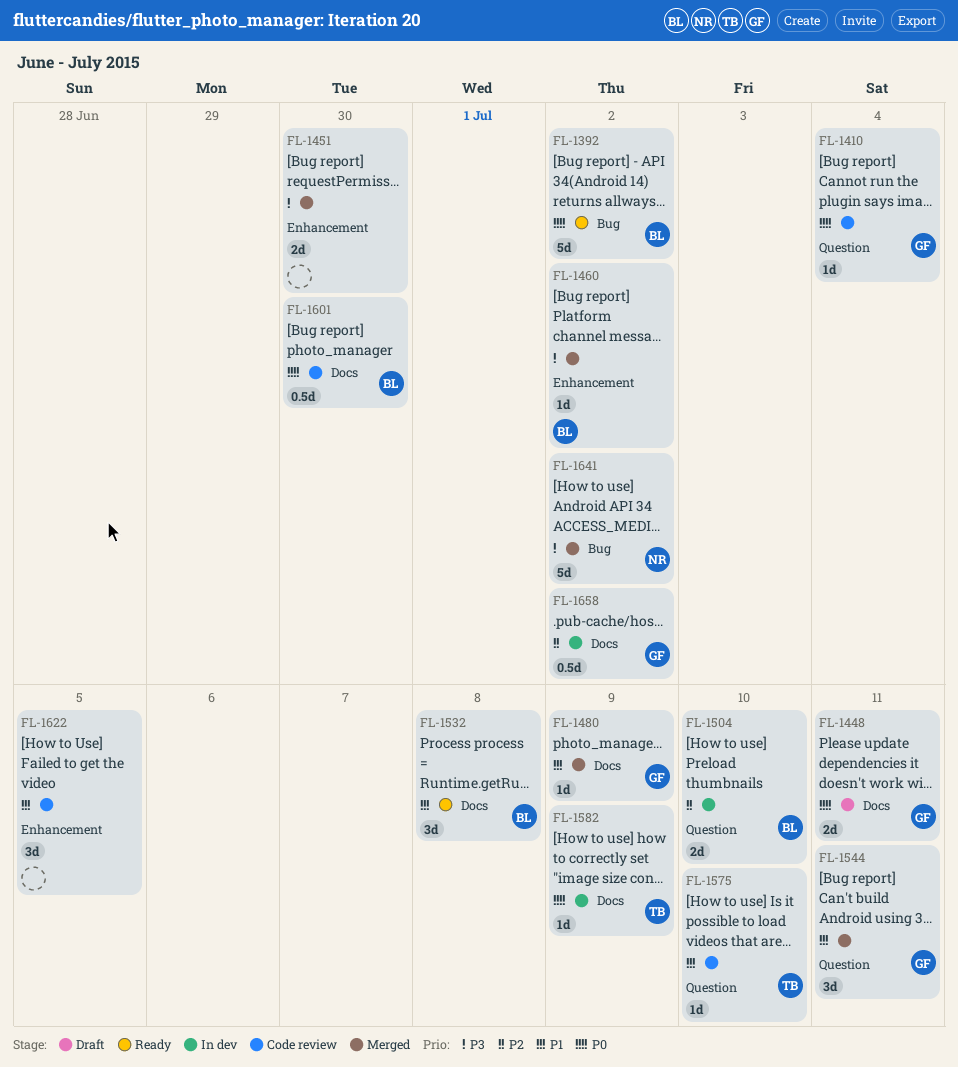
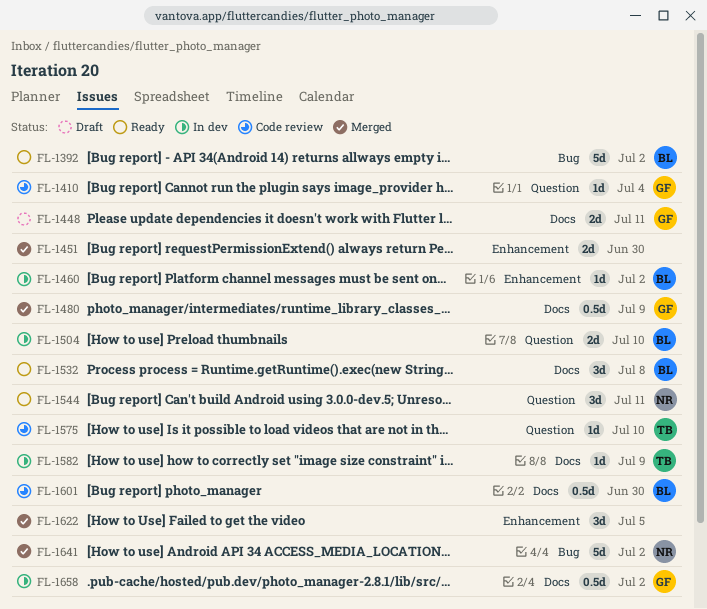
FL-1460, status: Merged -> In dev
FL-1480, estimate: 1d -> 0.5d
FL-1544, status: Merged -> Ready
FL-1544, owner: GF -> NR
FL-1622, status: Code review -> Merged

